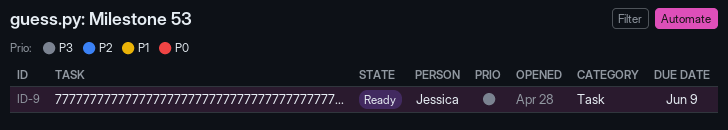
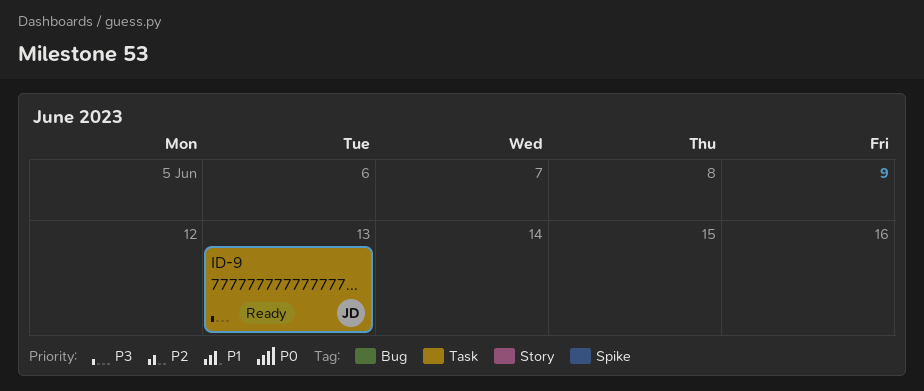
ID-9, due: Jun 9 -> Jun 13

